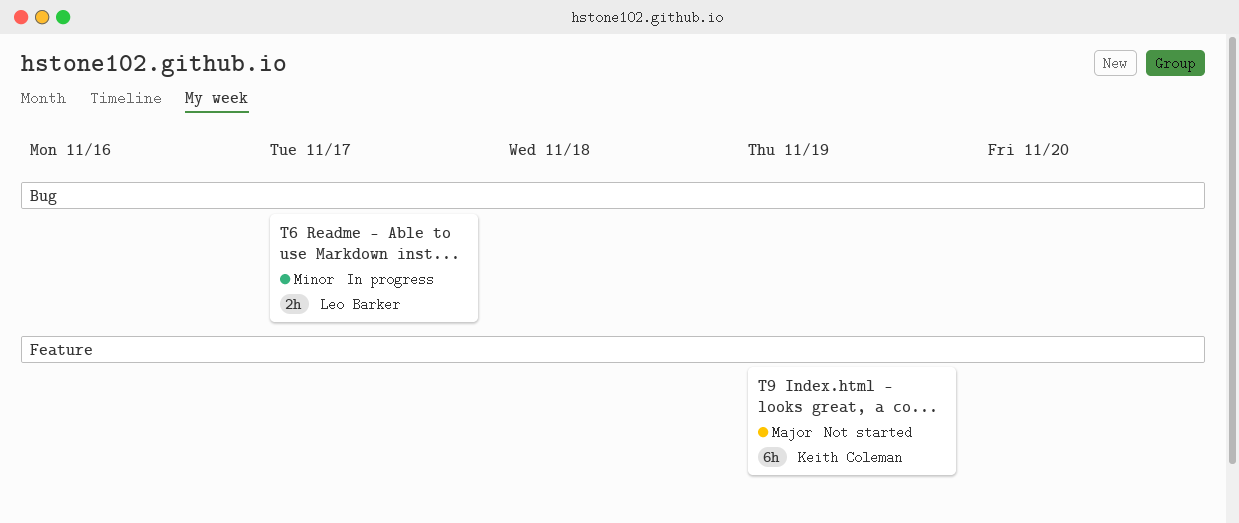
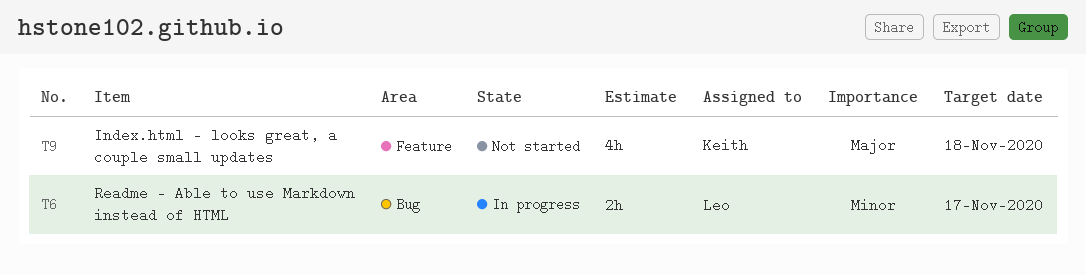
T9, estimate: 6h -> 4h
T9, due: Nov 19 -> Nov 18

